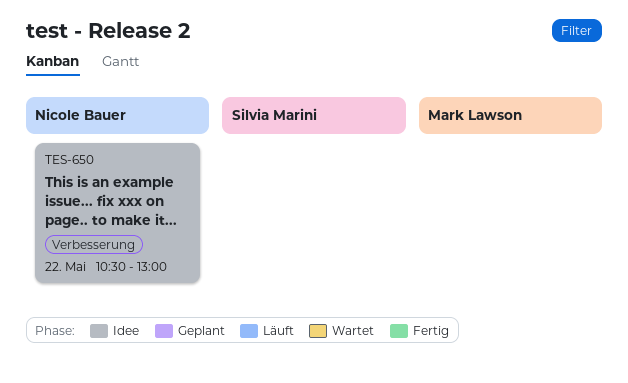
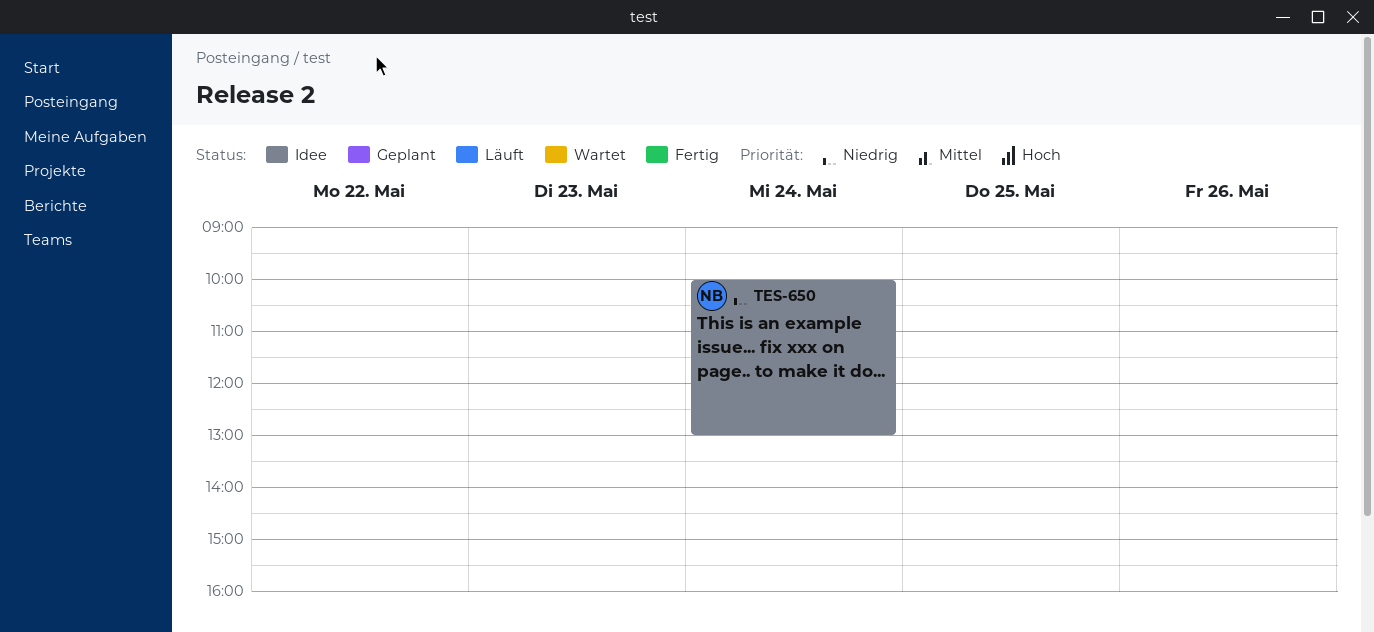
TES-650, day: May 22 -> May 24
TES-650, begins: 10:30 -> 10:00

